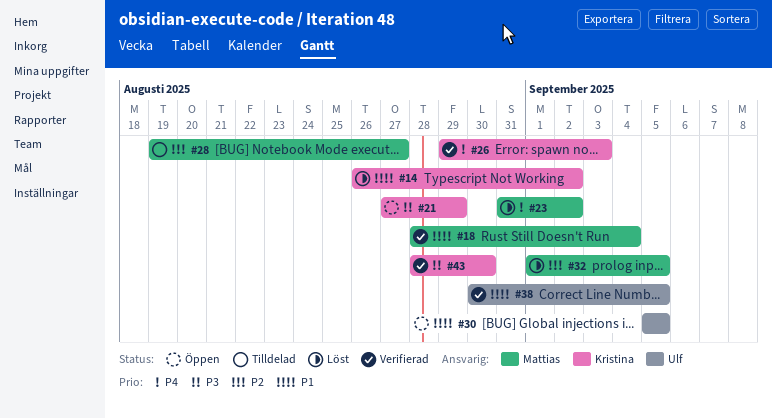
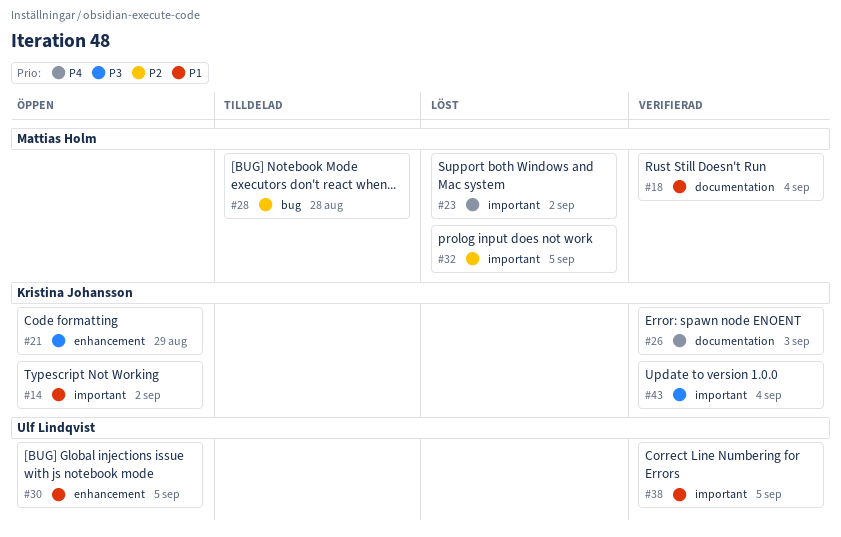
#14, status: Löst -> Öppen
#28, due: Aug 27 -> Aug 28
#43, due: Aug 30 -> Sep 4

